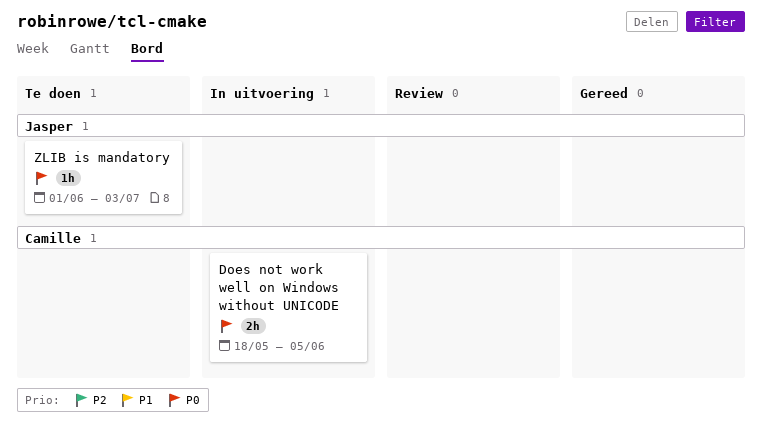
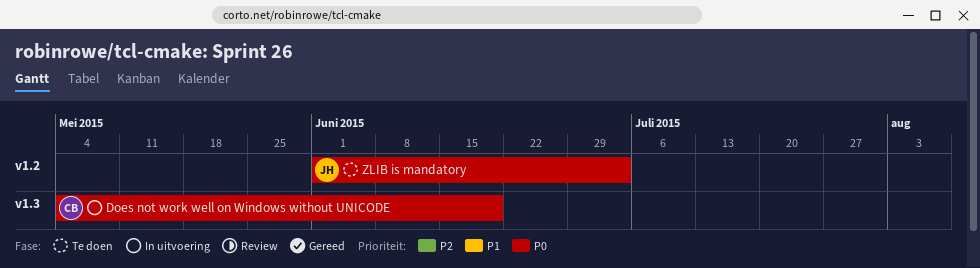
Does not work well on Windows without UNICODE, start: May 18 -> May 4
Does not work well on Windows without UNICODE, due: Jun 5 -> Jun 19

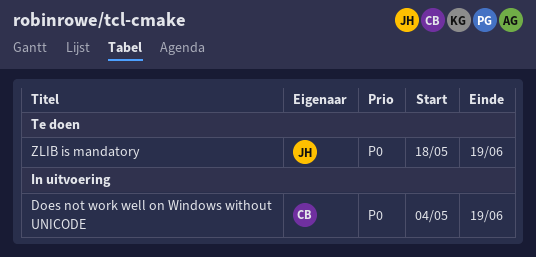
ZLIB is mandatory, start: Jun 1 -> May 18
ZLIB is mandatory, due: Jul 3 -> Jun 19

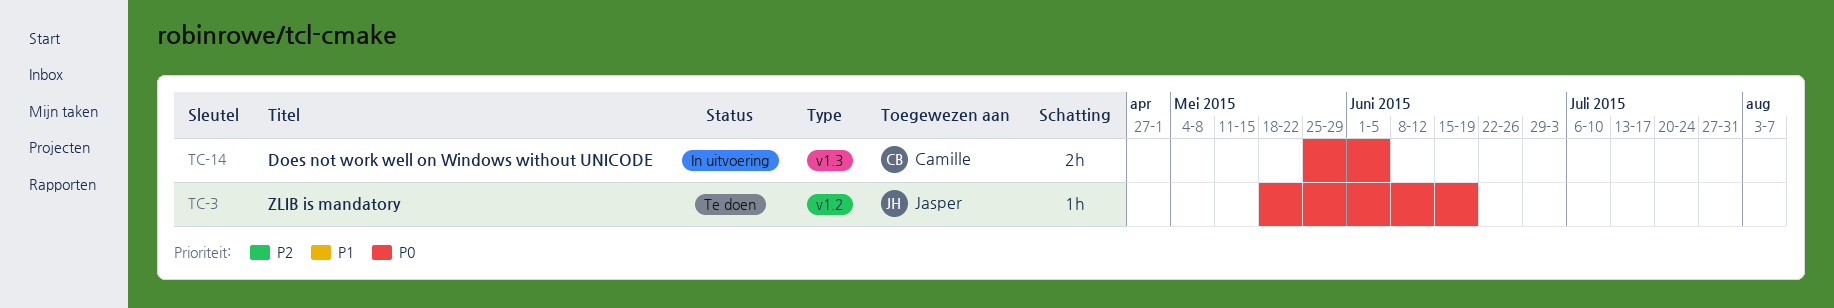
Does not work well on Windows without UNICODE, start: May 4 -> May 25
Does not work well on Windows without UNICODE, due: Jun 19 -> Jun 5

